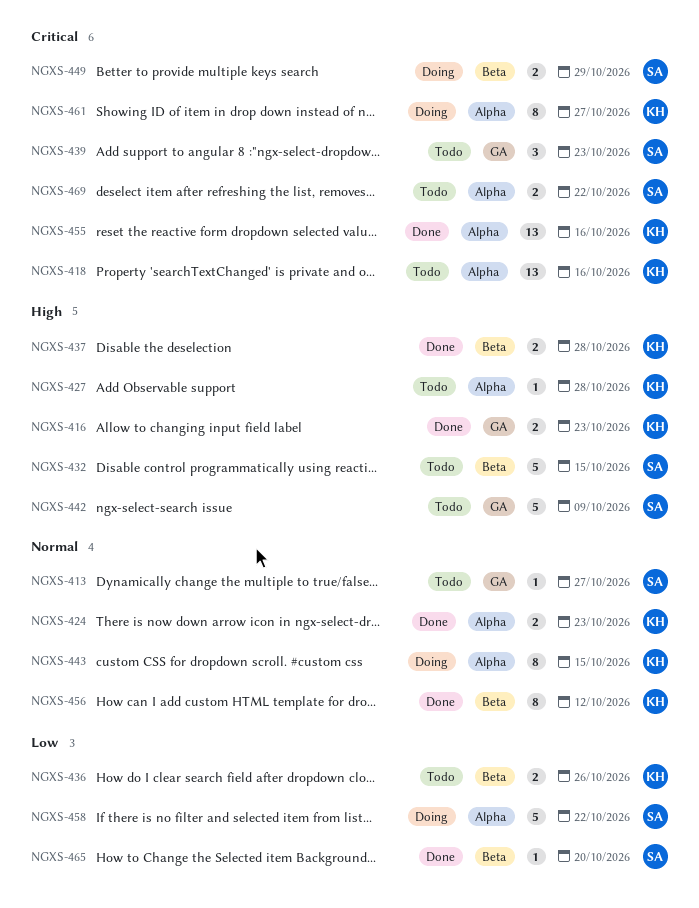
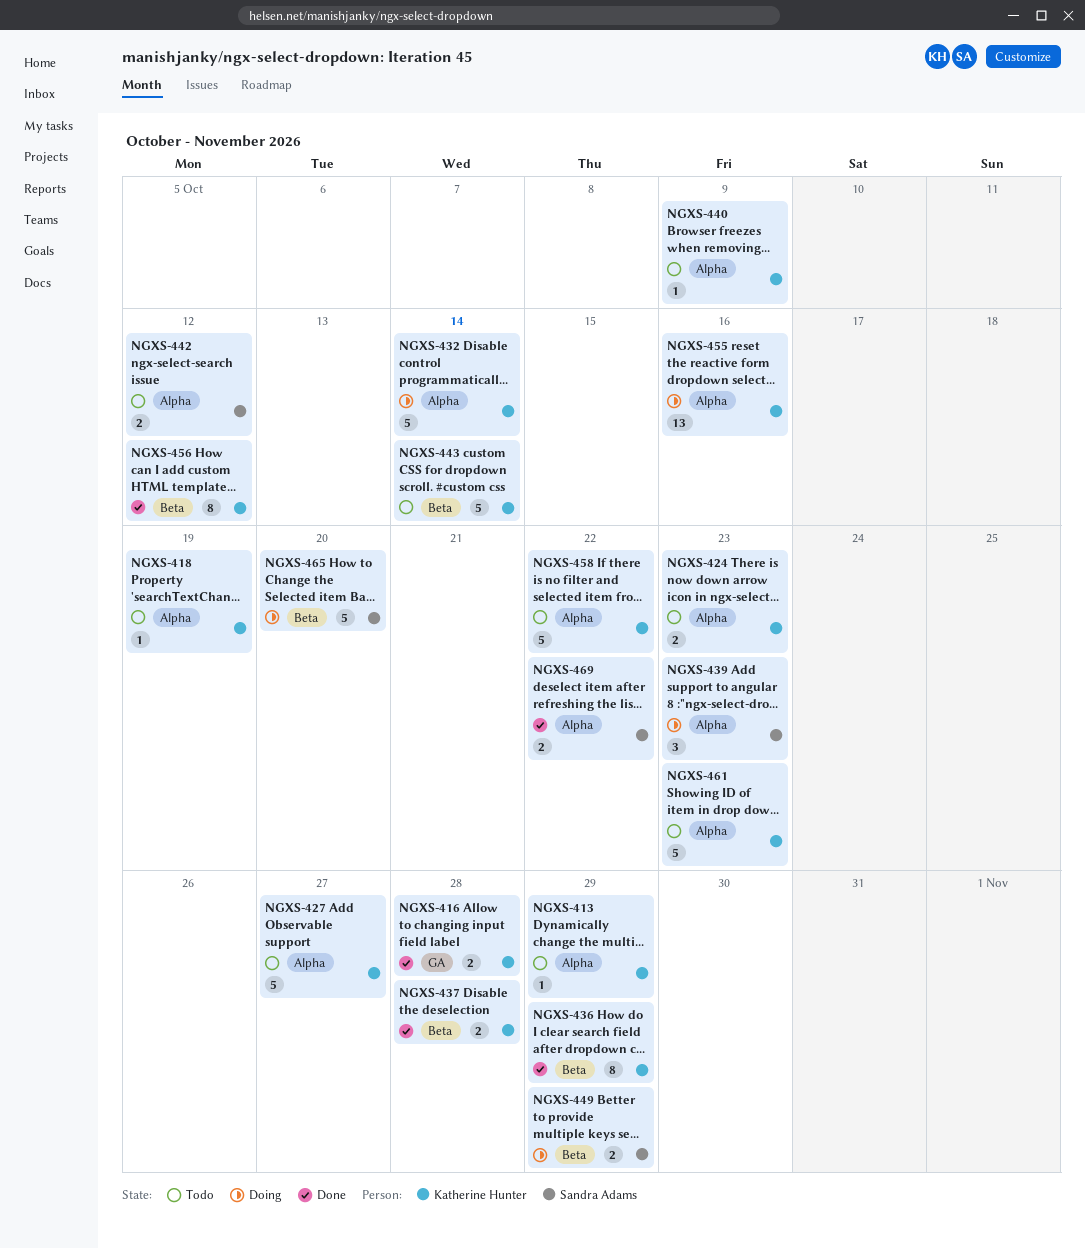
NGXS-413, owner: Sandra Adams -> Katherine Hunter
NGXS-413, label: GA -> Alpha
NGXS-413, due: Oct 27 -> Oct 29
NGXS-416, due: Oct 23 -> Oct 28
NGXS-418, estimate: 13 -> 1
NGXS-418, due: Oct 16 -> Oct 19
NGXS-424, status: Done -> Todo
NGXS-427, estimate: 1 -> 5
NGXS-427, due: Oct 28 -> Oct 27
NGXS-432, status: Todo -> Doing
NGXS-432, owner: Sandra Adams -> Katherine Hunter
NGXS-432, label: Beta -> Alpha
NGXS-432, due: Oct 15 -> Oct 14
NGXS-436, status: Todo -> Done
NGXS-436, estimate: 2 -> 8
NGXS-436, due: Oct 26 -> Oct 29
NGXS-439, status: Todo -> Doing
NGXS-439, label: GA -> Alpha
NGXS-440: none -> present
NGXS-442, label: GA -> Alpha
NGXS-442, estimate: 5 -> 2
NGXS-442, due: Oct 9 -> Oct 12
NGXS-443, status: Doing -> Todo
NGXS-443, label: Alpha -> Beta
NGXS-443, estimate: 8 -> 5
NGXS-443, due: Oct 15 -> Oct 14
NGXS-455, status: Done -> Doing
NGXS-458, status: Doing -> Todo
NGXS-458, owner: Sandra Adams -> Katherine Hunter
NGXS-461, status: Doing -> Todo
NGXS-461, estimate: 8 -> 5
NGXS-461, due: Oct 27 -> Oct 23
NGXS-465, status: Done -> Doing
NGXS-465, estimate: 1 -> 5
NGXS-469, status: Todo -> Done

